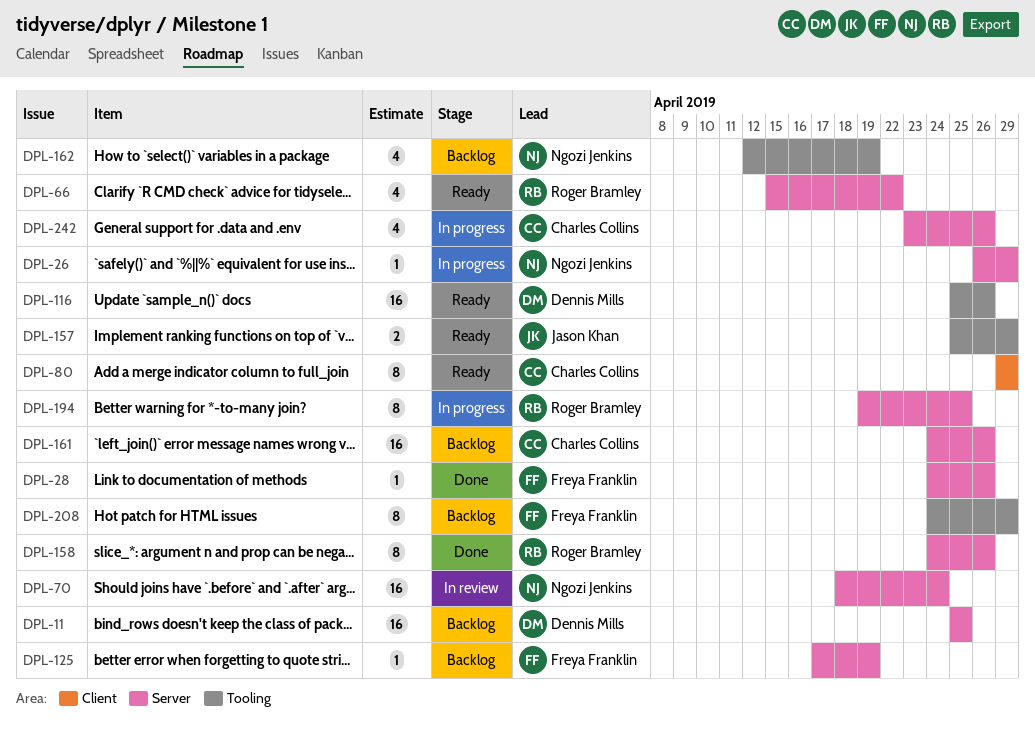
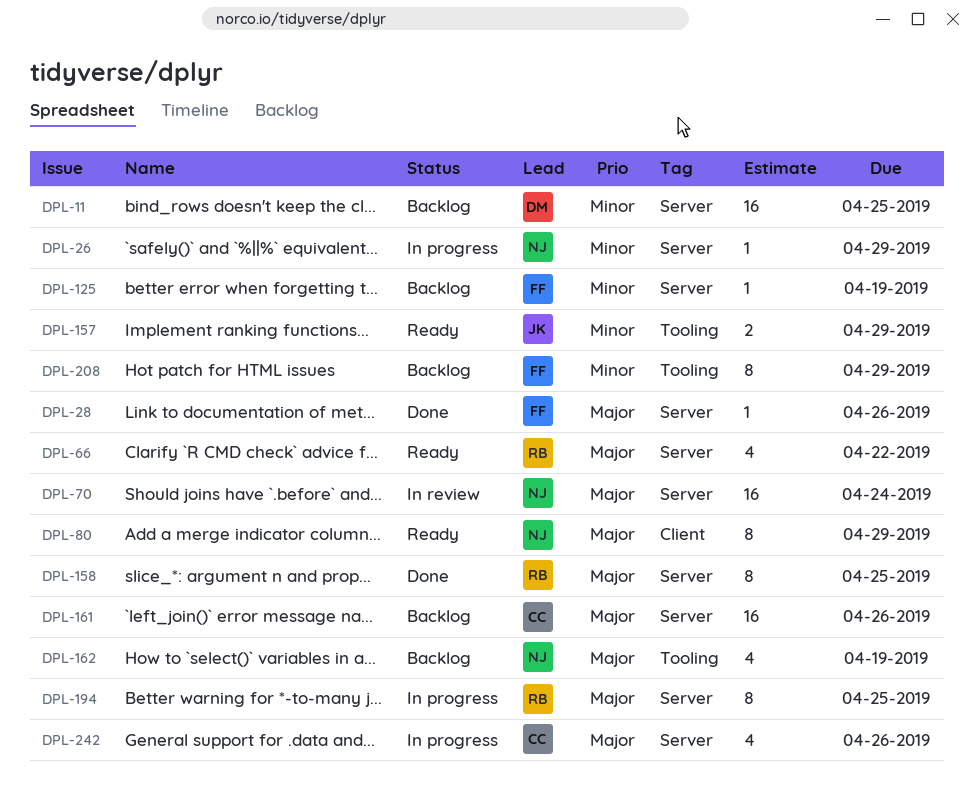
DPL-80, owner: Charles Collins -> Ngozi Jenkins
DPL-116: present -> none
DPL-158, due: Apr 26 -> Apr 25

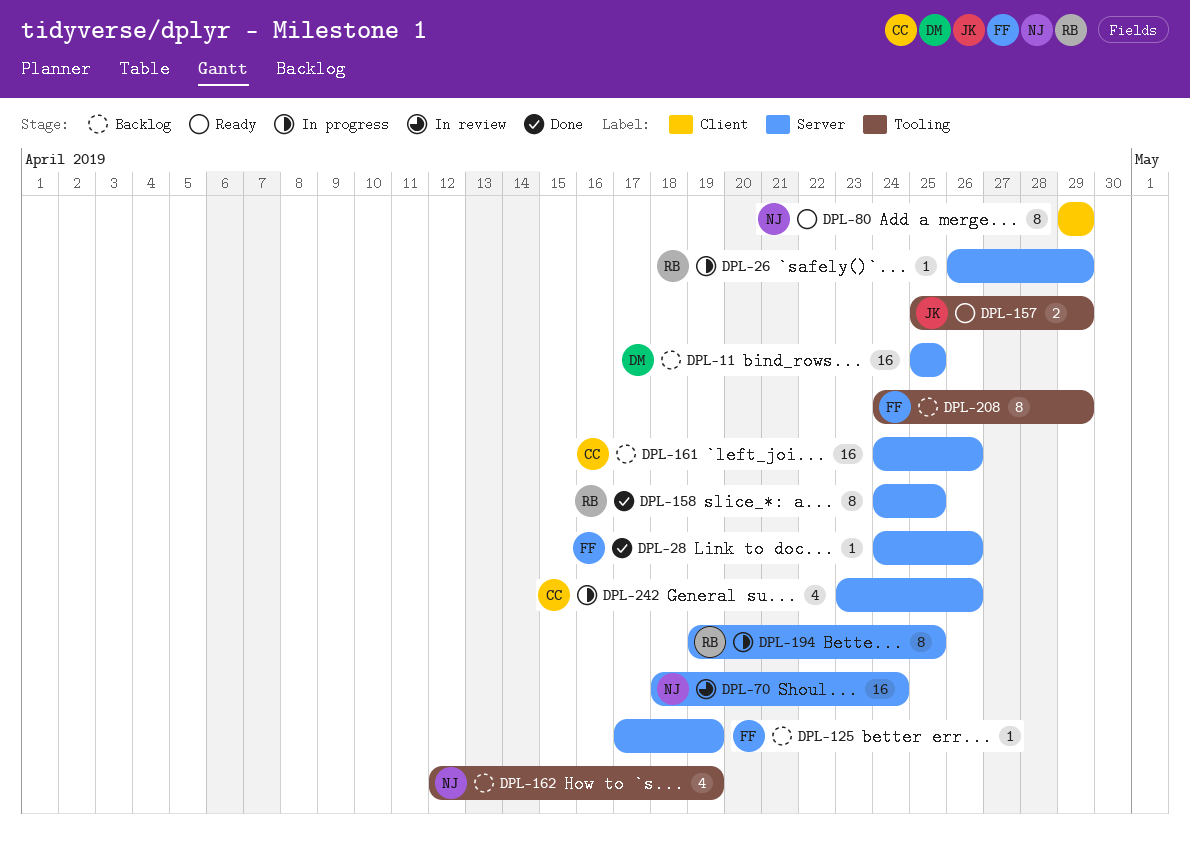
DPL-26, owner: NJ -> RB
DPL-66: present -> none

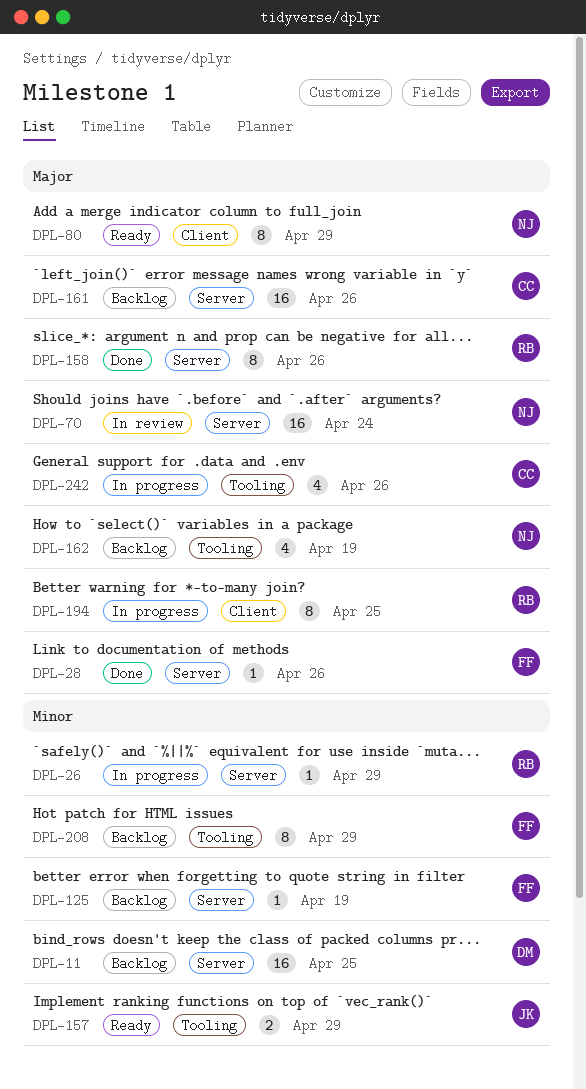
DPL-158, due: Apr 25 -> Apr 26
DPL-194, label: Server -> Client
DPL-242, label: Server -> Tooling

